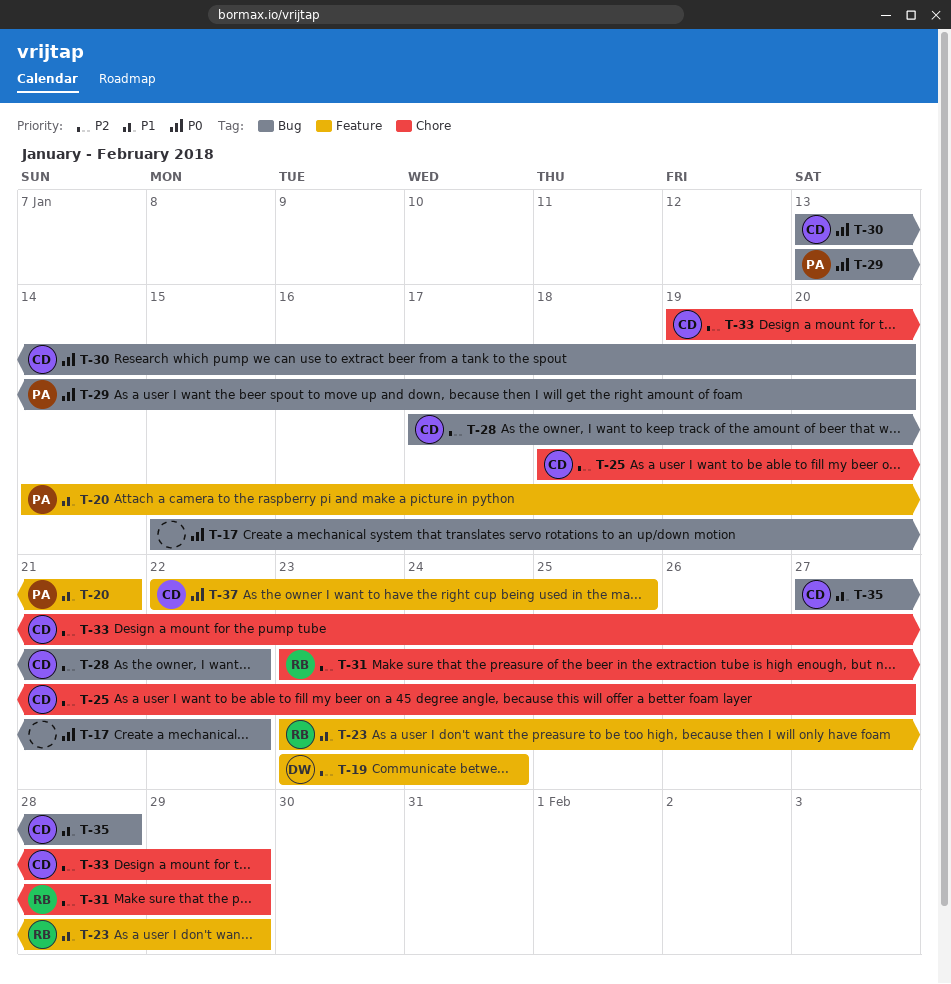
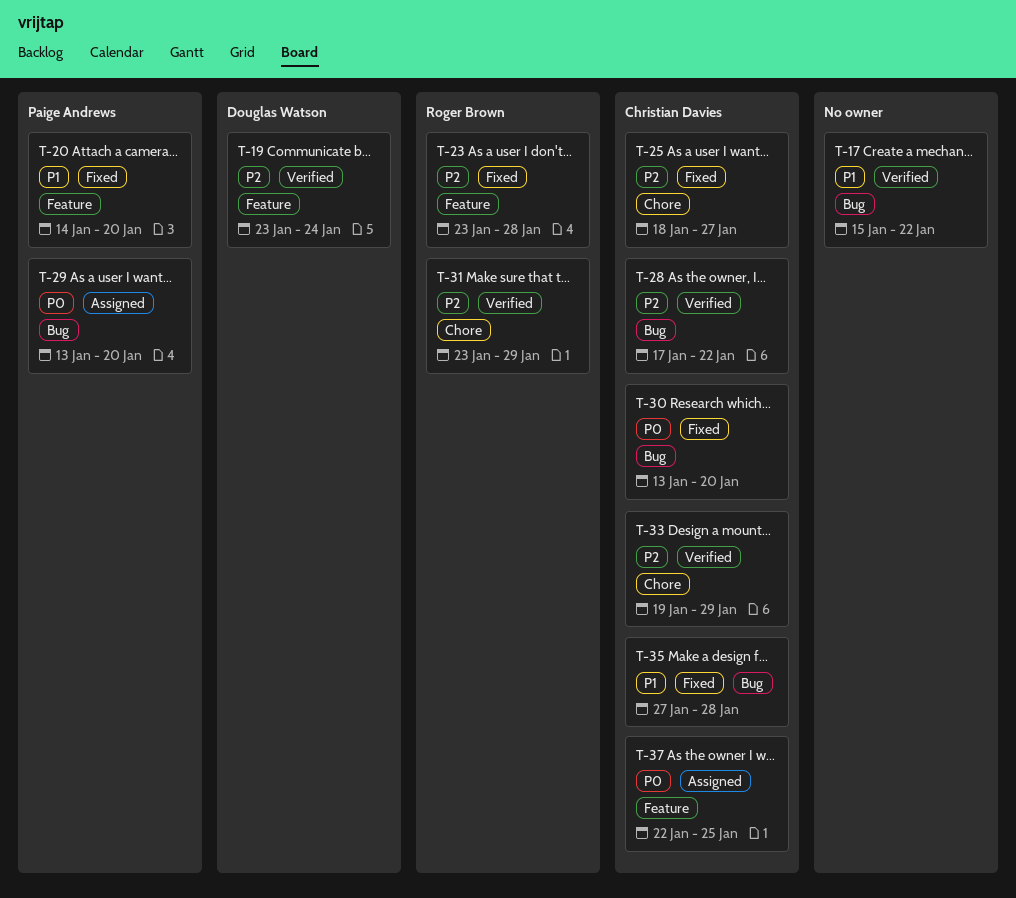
T-17, priority: P0 -> P1
T-20, due: Jan 21 -> Jan 20
T-23, priority: P1 -> P2
T-23, due: Jan 29 -> Jan 28

